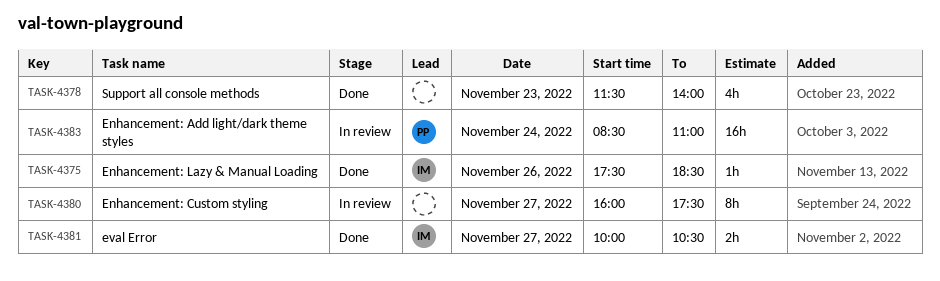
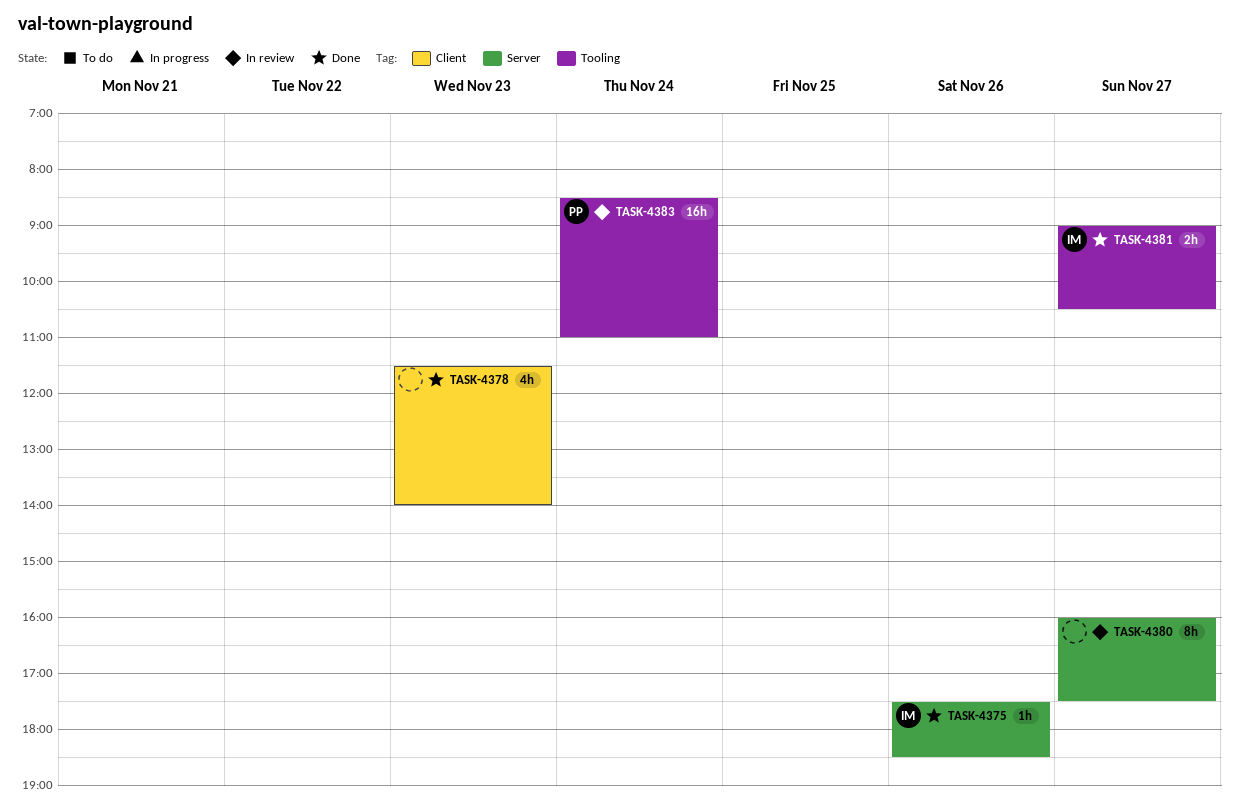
TASK-4381, begins: 10:00 -> 09:00

